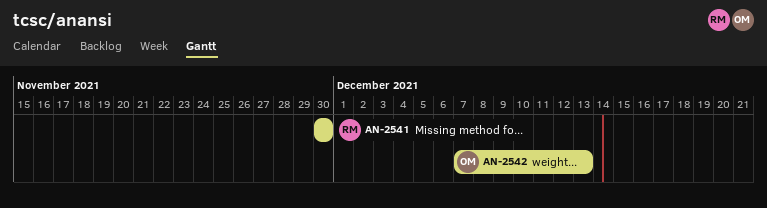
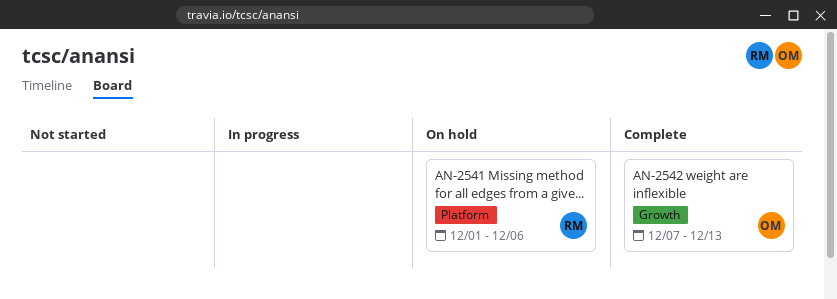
AN-2541, start: Nov 30 -> Dec 1
AN-2541, due: Nov 30 -> Dec 6

